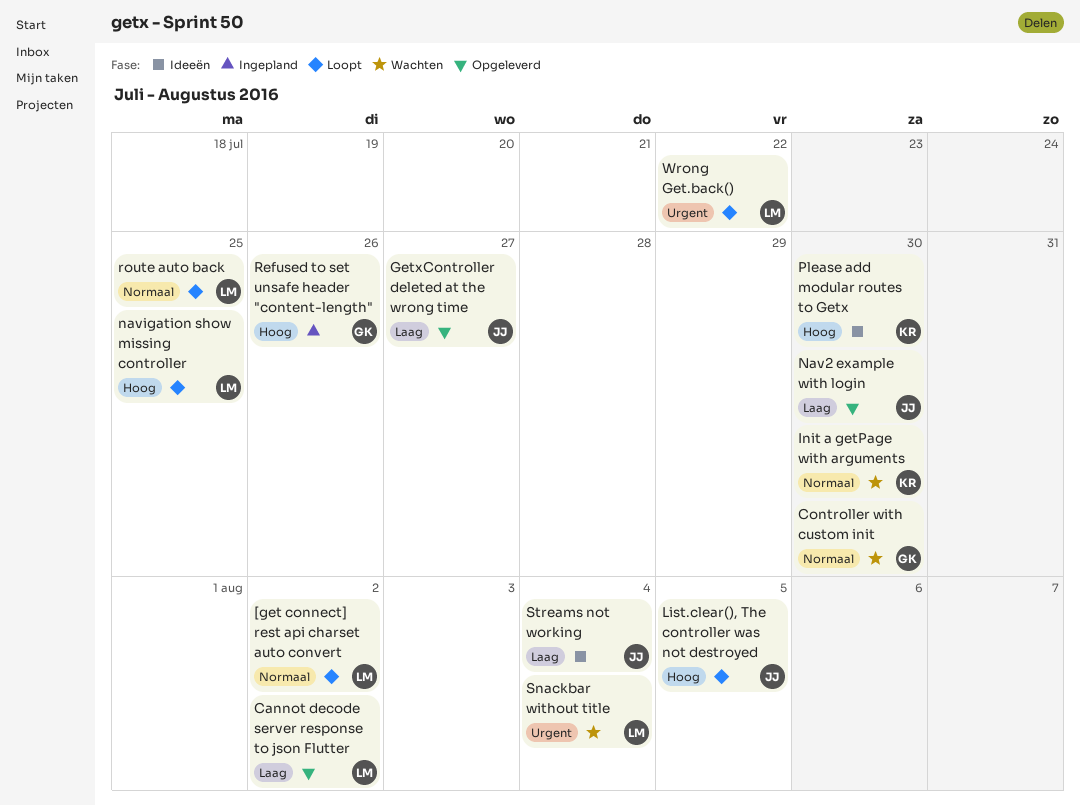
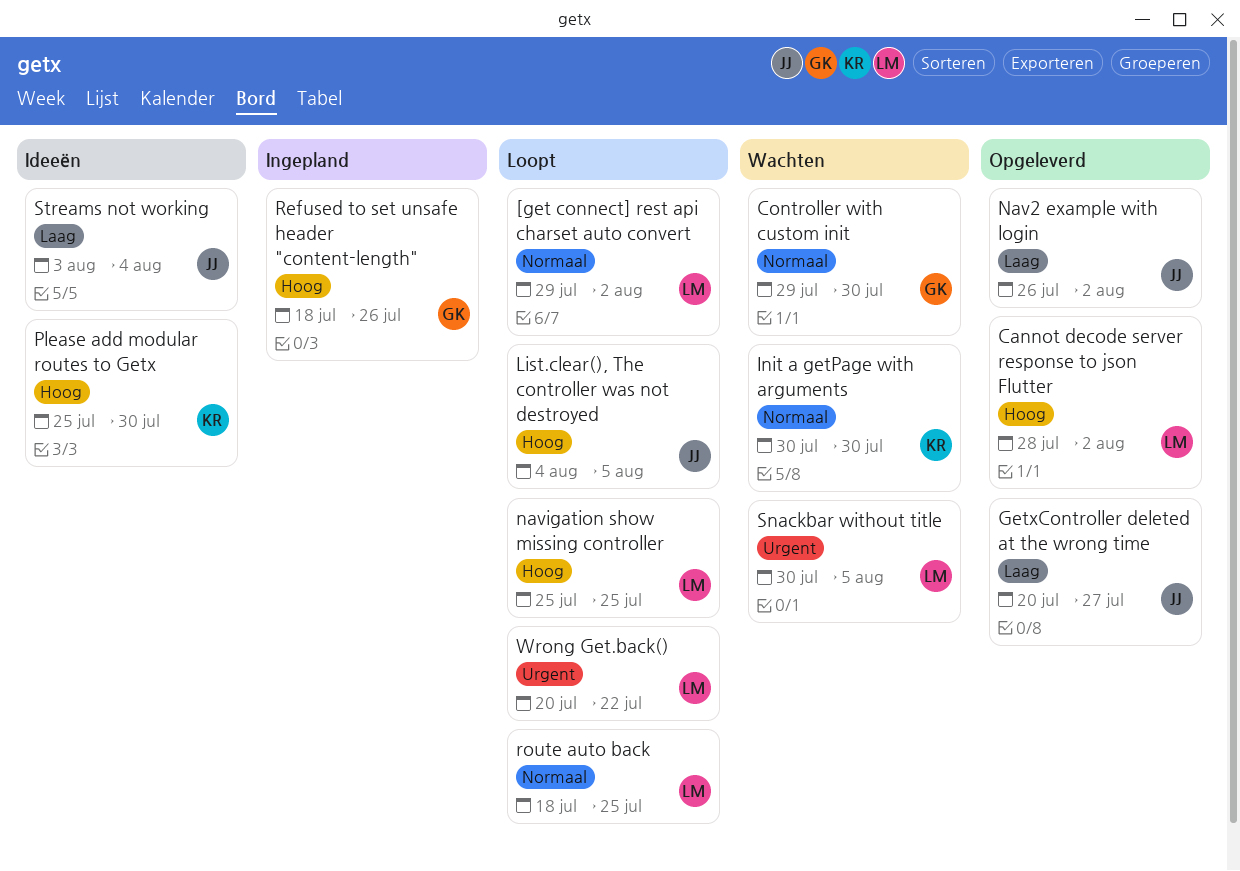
Cannot decode server response to json Flutter, priority: Laag -> Hoog
Nav2 example with login, due: Jul 30 -> Aug 2
Snackbar without title, due: Aug 4 -> Aug 5

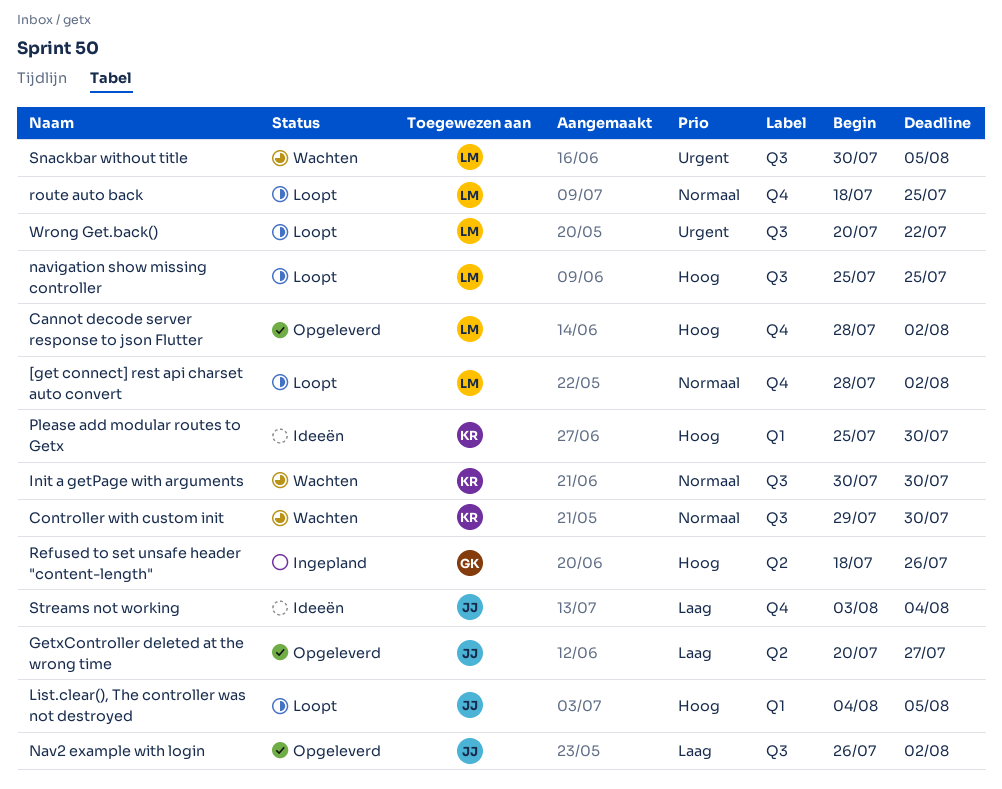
[get connect] rest api charset auto convert, start: Jul 29 -> Jul 28
Controller with custom init, owner: GK -> KR

